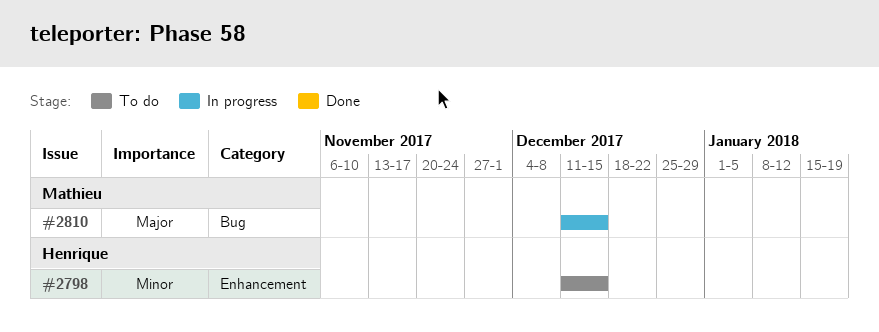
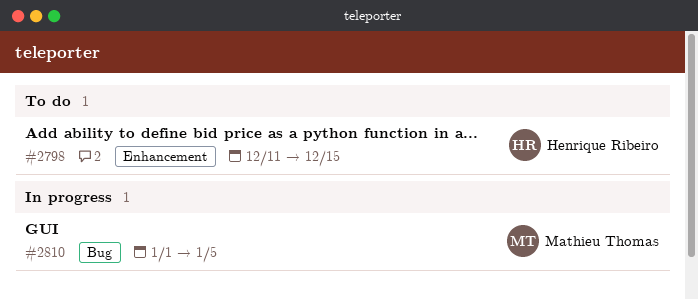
#2810, start: Dec 11 -> Jan 1
#2810, due: Dec 15 -> Jan 5

